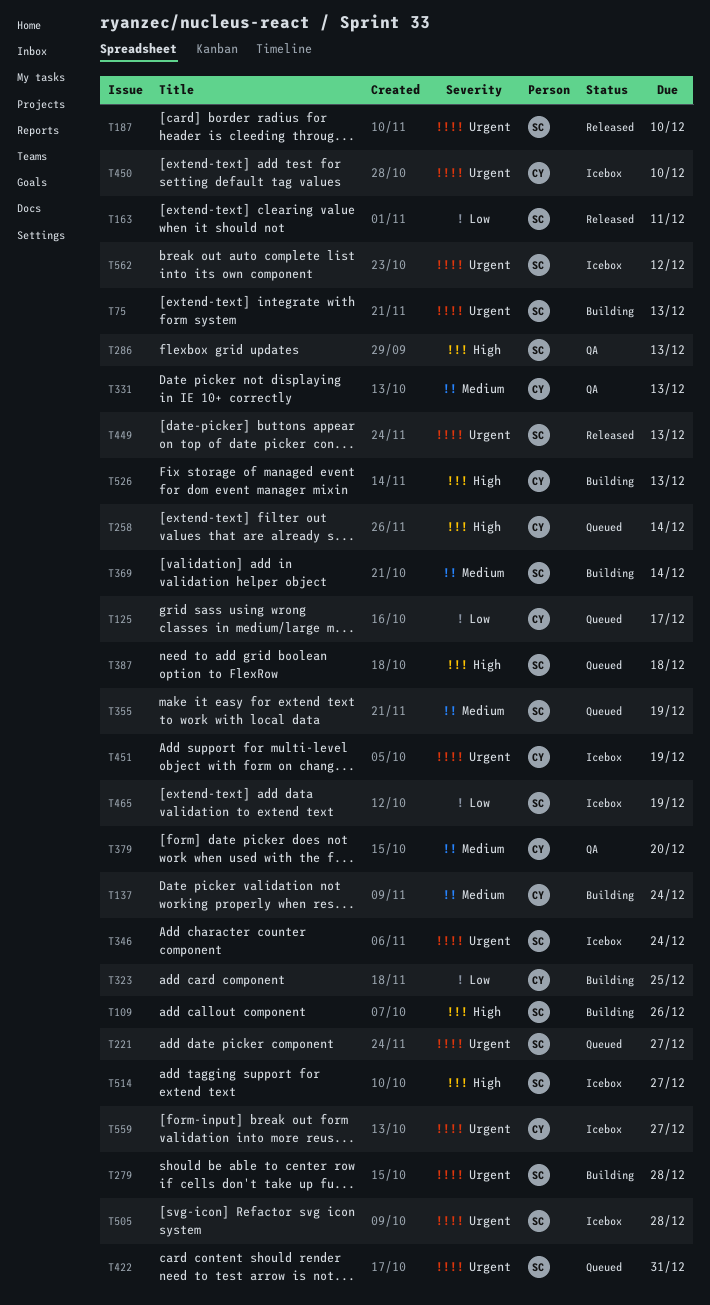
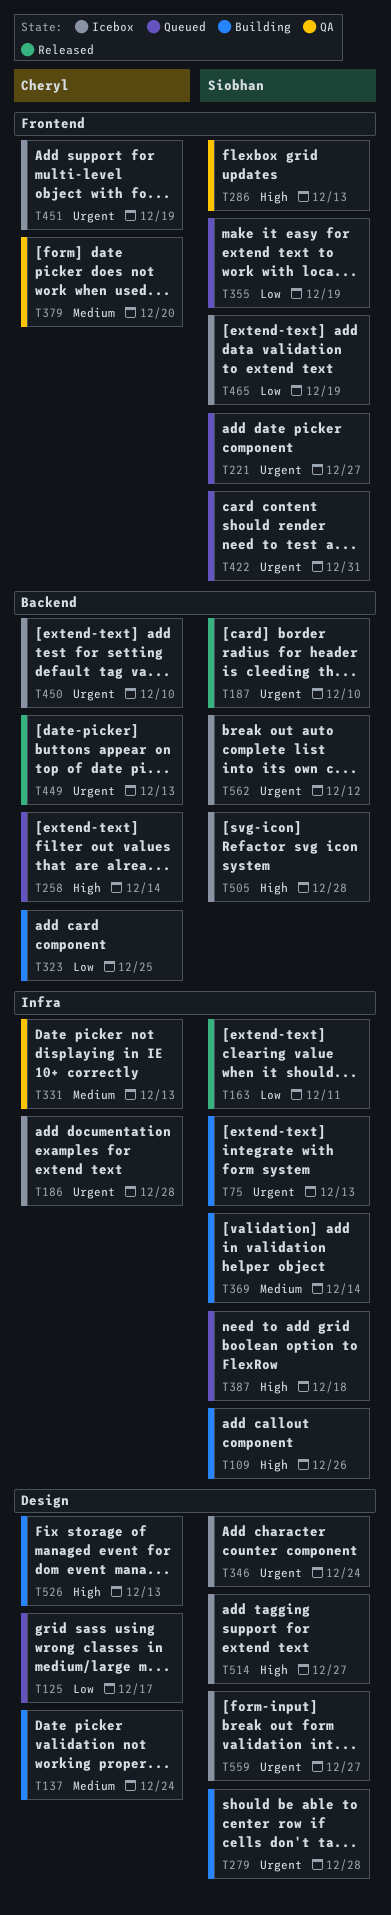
T186: none -> present
T355, priority: Medium -> Low
T449, owner: Siobhan -> Cheryl
T505, priority: Urgent -> High
T559, owner: Cheryl -> Siobhan

